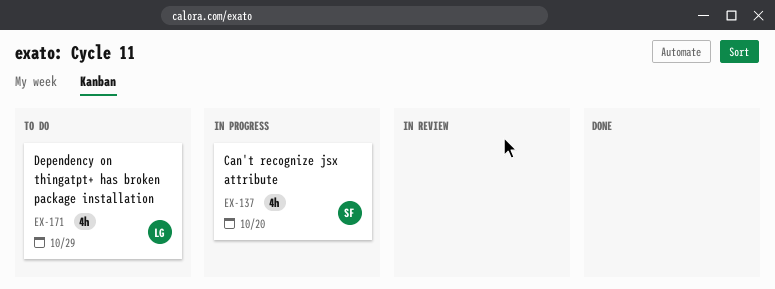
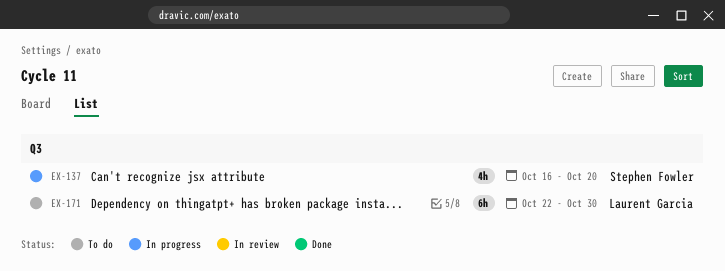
EX-171, estimate: 4h -> 6h
EX-171, due: Oct 29 -> Oct 30

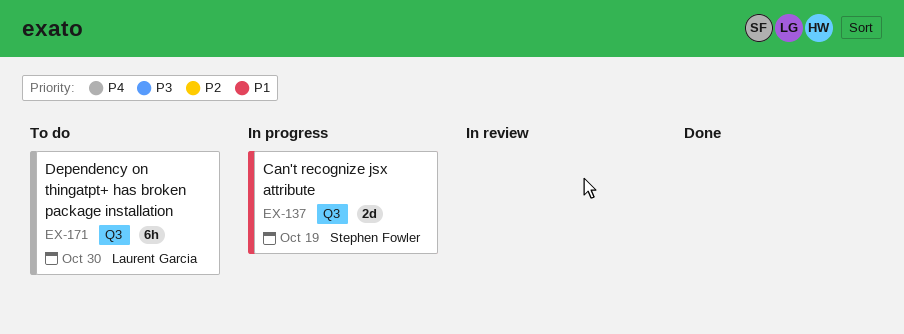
EX-137, estimate: 4h -> 2d
EX-137, due: Oct 20 -> Oct 19

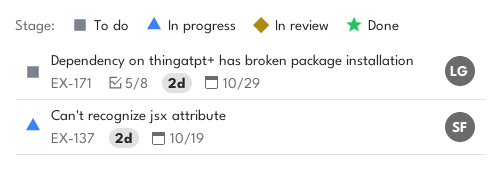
EX-171, estimate: 6h -> 2d
EX-171, due: Oct 30 -> Oct 29

